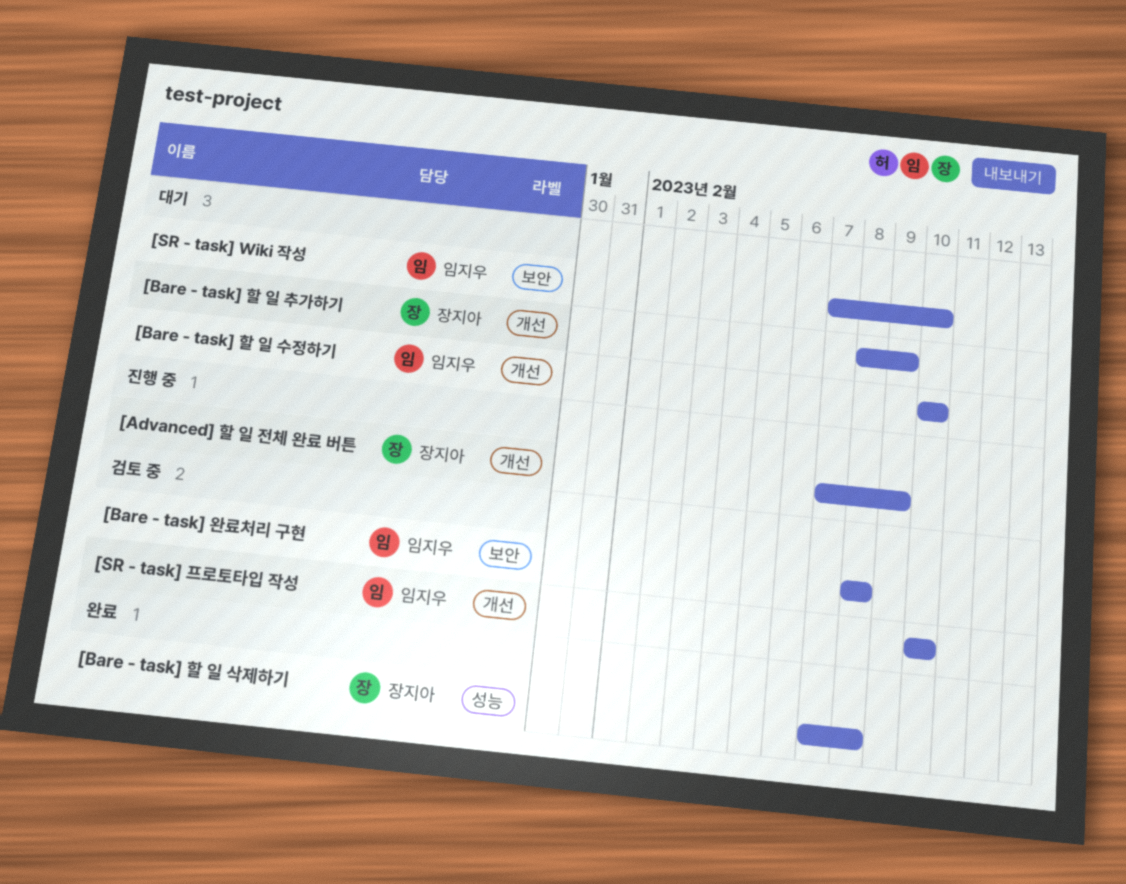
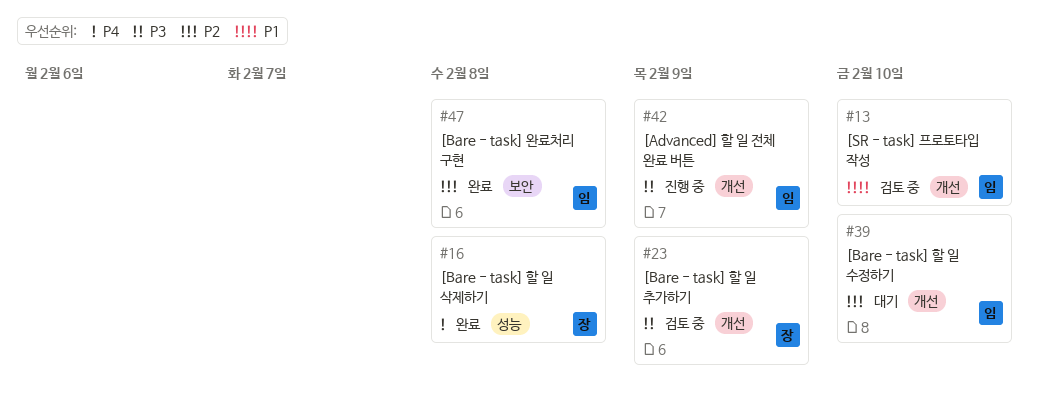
[Advanced] 할 일 전체 완료 버튼, owner: 장지아 -> 임지우
[Bare - task] 완료처리 구현, status: 검토 중 -> 완료
[Bare - task] 할 일 추가하기, status: 대기 -> 검토 중
[SR - task] Wiki 작성: present -> none

